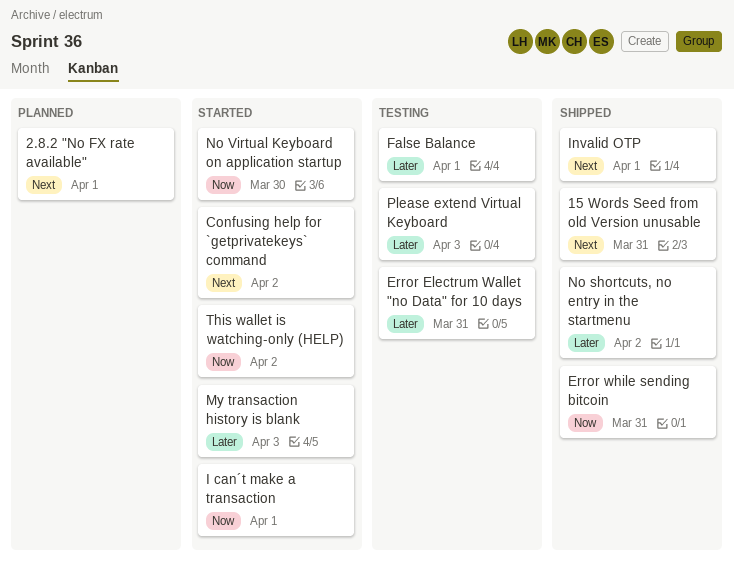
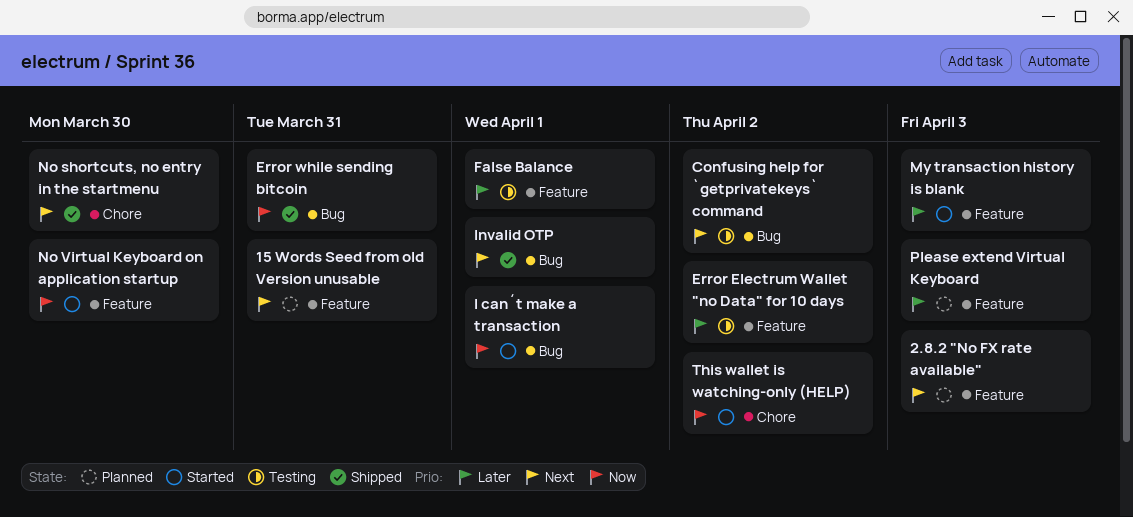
15 Words Seed from old Version unusable, status: Shipped -> Planned
2.8.2 "No FX rate available", due: Apr 1 -> Apr 3
Confusing help for `getprivatekeys` command, status: Started -> Testing
Error Electrum Wallet "no Data" for 10 days, due: Mar 31 -> Apr 2
No shortcuts, no entry in the startmenu, priority: Later -> Next
No shortcuts, no entry in the startmenu, due: Apr 2 -> Mar 30
Please extend Virtual Keyboard, status: Testing -> Planned

